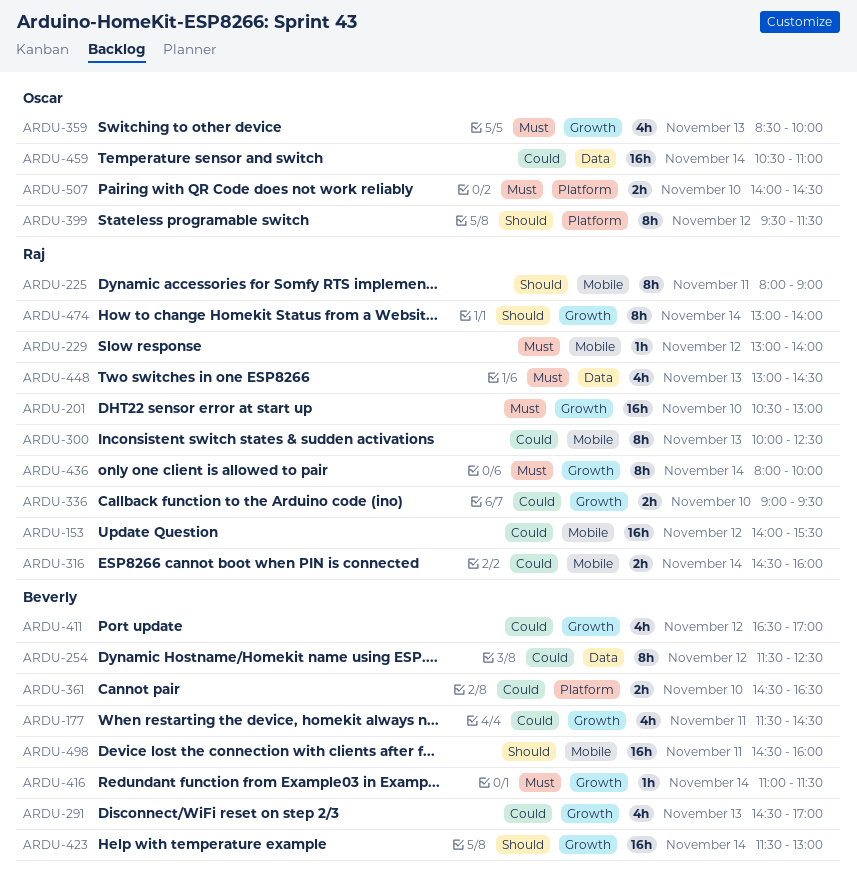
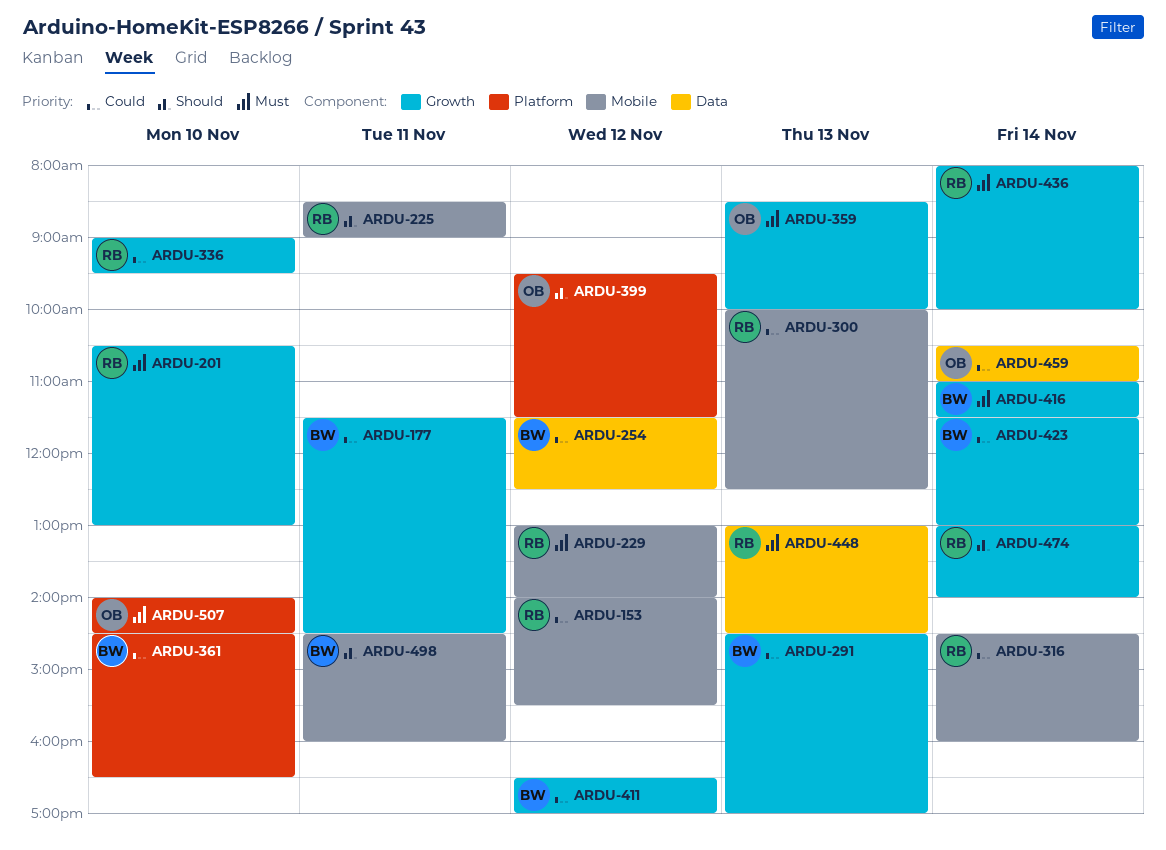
ARDU-225, begins: 08:00 -> 08:30
ARDU-423, priority: Should -> Could

